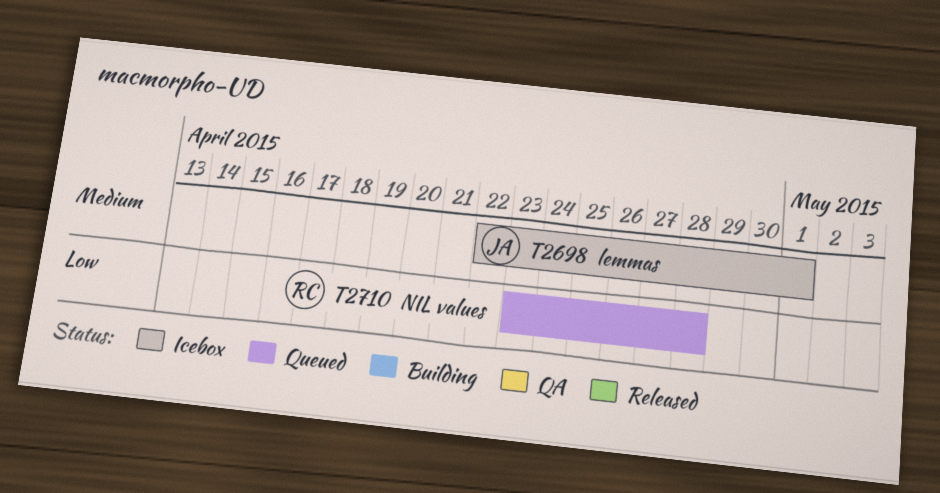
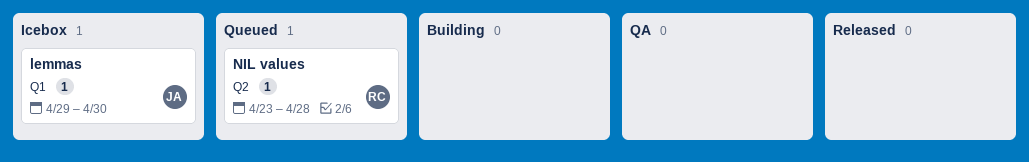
lemmas, start: Apr 22 -> Apr 29
lemmas, due: May 1 -> Apr 30

